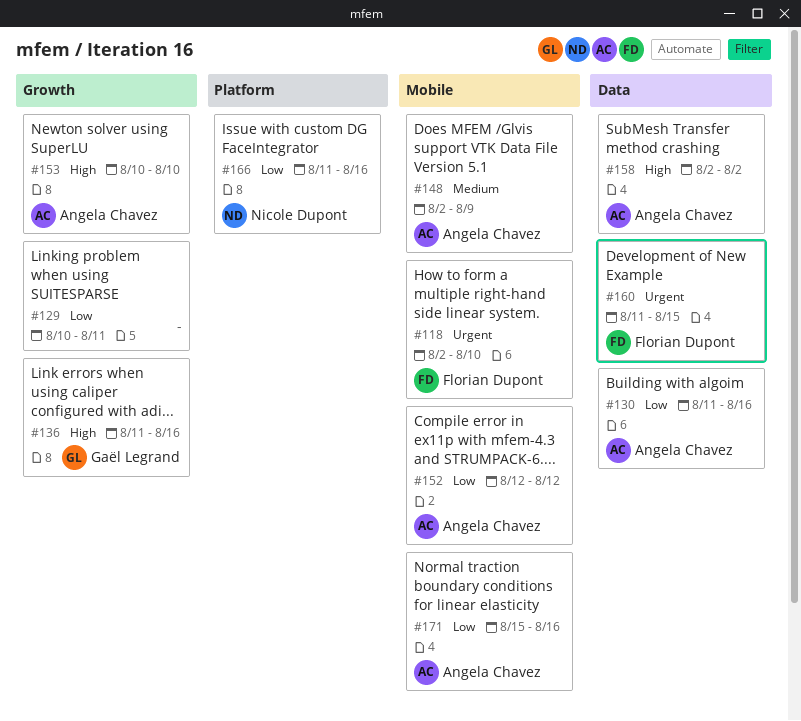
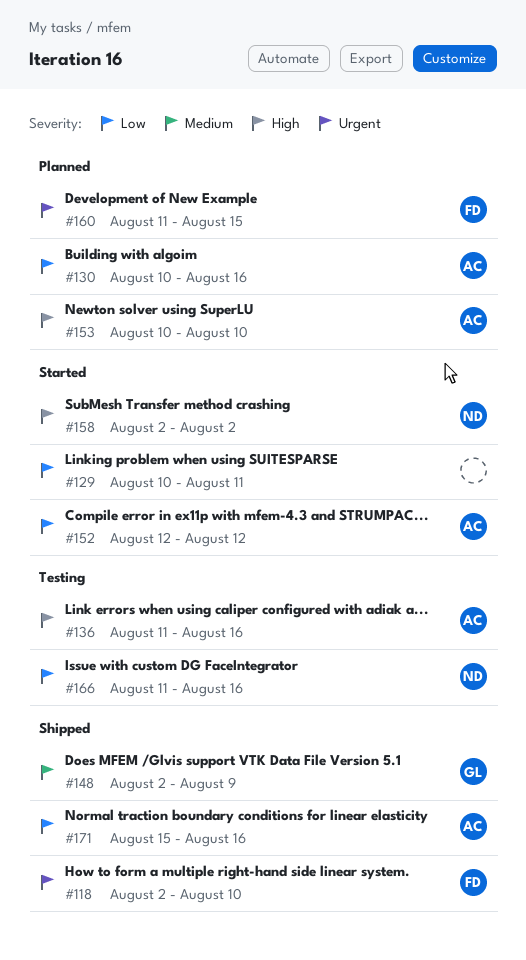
#130, start: Aug 11 -> Aug 10
#136, owner: Gaël Legrand -> Angela Chavez
#148, owner: Angela Chavez -> Gaël Legrand
#158, owner: Angela Chavez -> Nicole Dupont

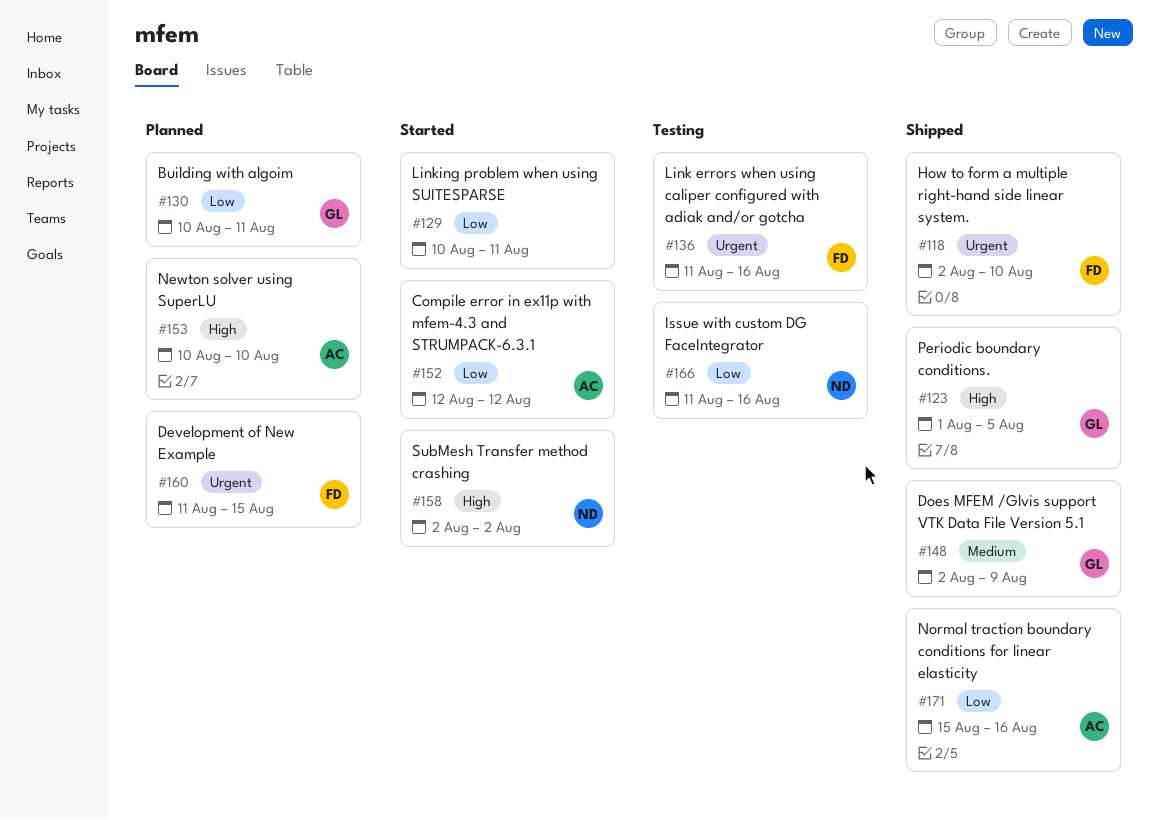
#123: none -> present
#130, owner: AC -> GL
#130, due: Aug 16 -> Aug 11
#136, owner: AC -> FD
#136, priority: High -> Urgent

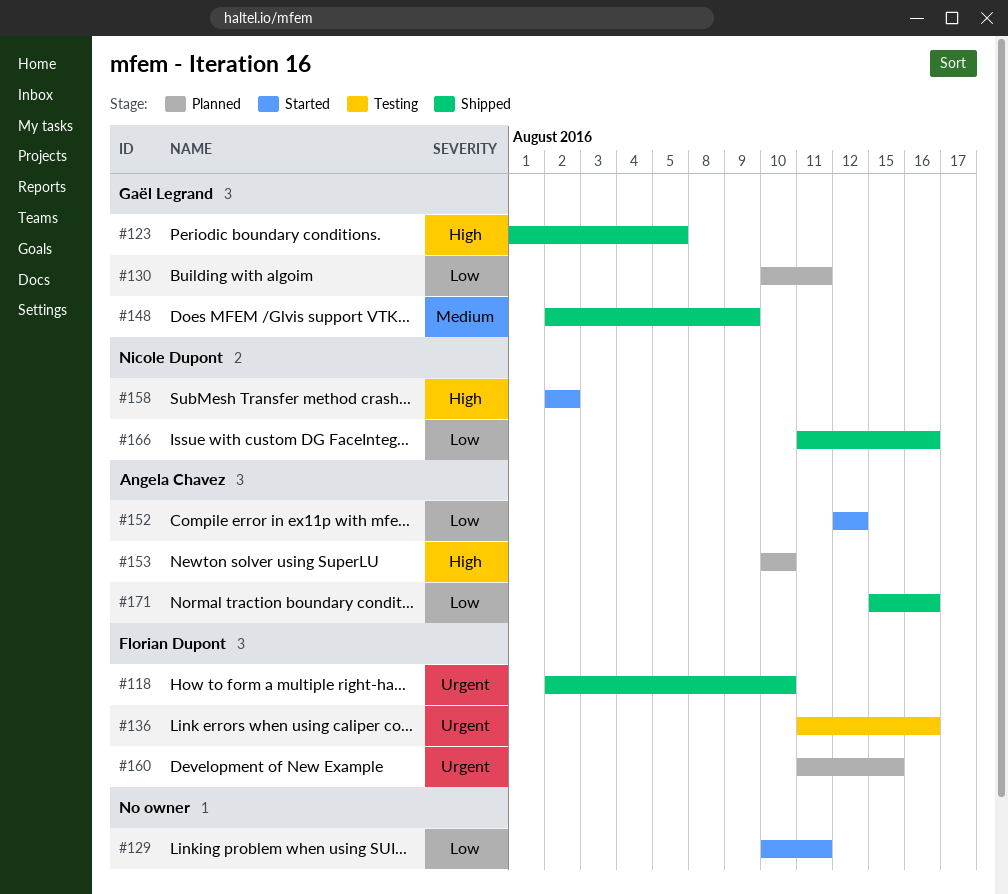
#166, status: Testing -> Shipped

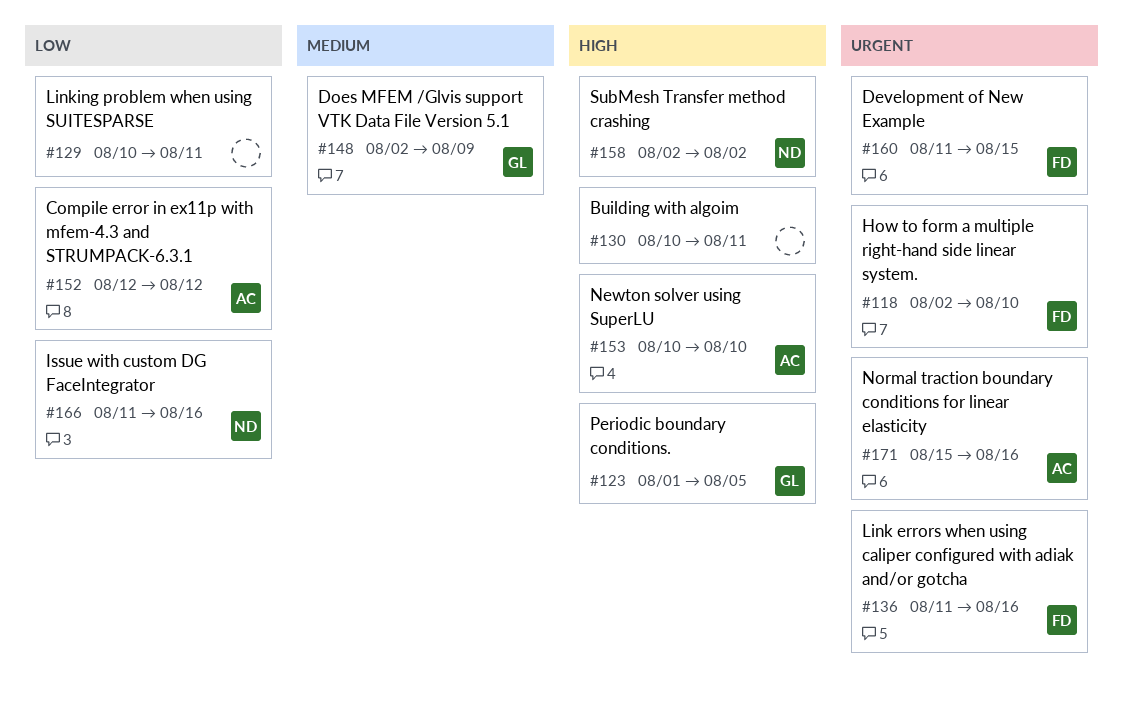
#130, owner: Gaël Legrand -> none
#130, priority: Low -> High
#171, priority: Low -> Urgent

